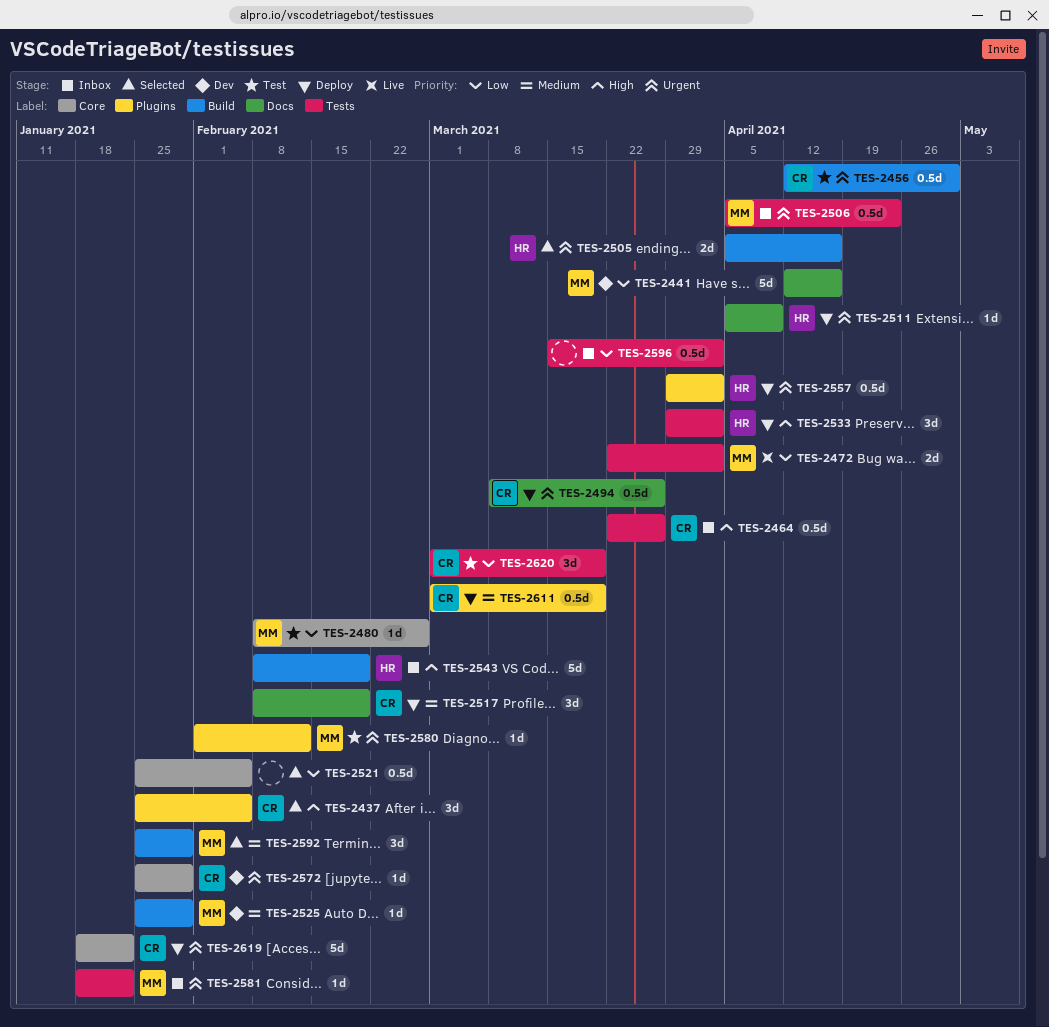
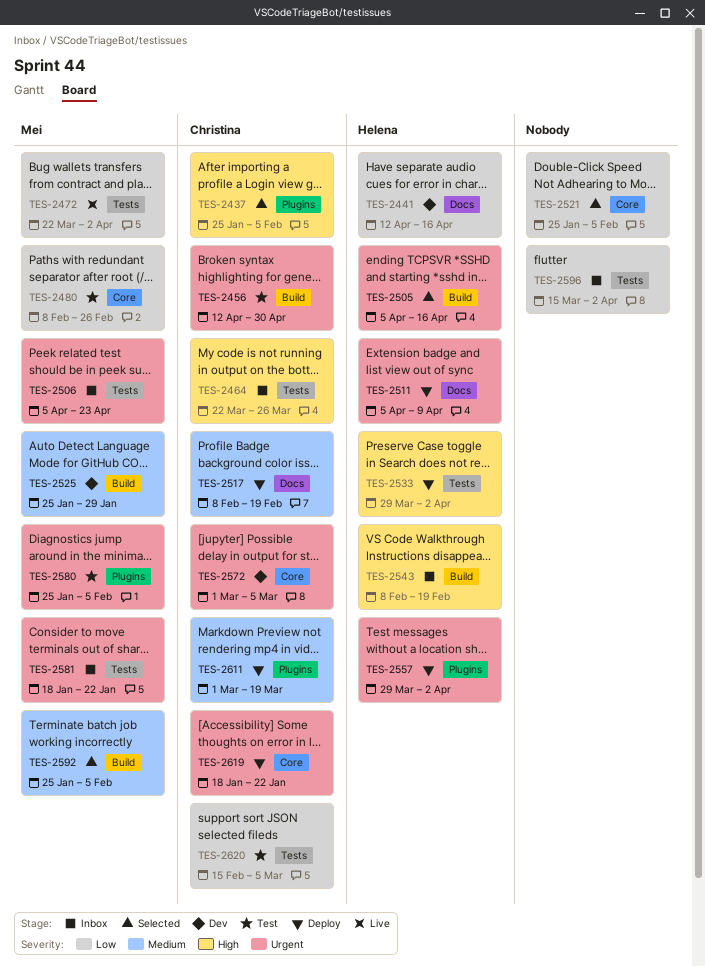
TES-2441, owner: Mei -> Helena
TES-2494: present -> none
TES-2572, start: Jan 25 -> Mar 1
TES-2572, due: Jan 29 -> Mar 5
TES-2580, start: Feb 1 -> Jan 25
TES-2580, due: Feb 12 -> Feb 5
TES-2592, due: Jan 29 -> Feb 5
TES-2620, start: Mar 1 -> Feb 15
TES-2620, due: Mar 19 -> Mar 5

